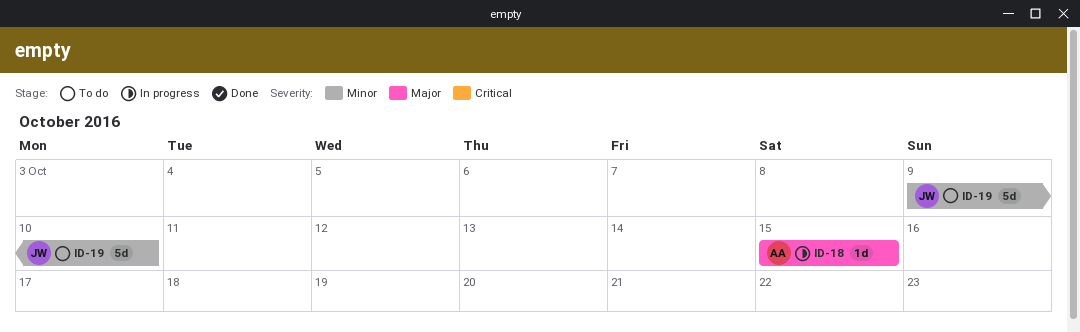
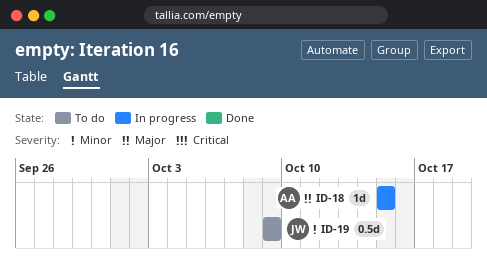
ID-19, estimate: 5d -> 0.5d
ID-19, due: Oct 10 -> Oct 9

